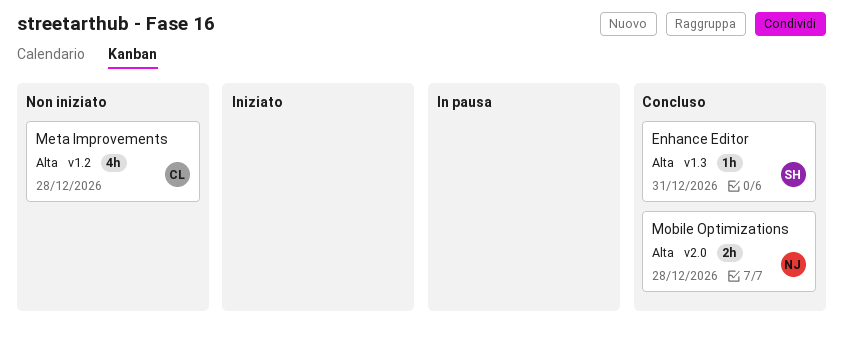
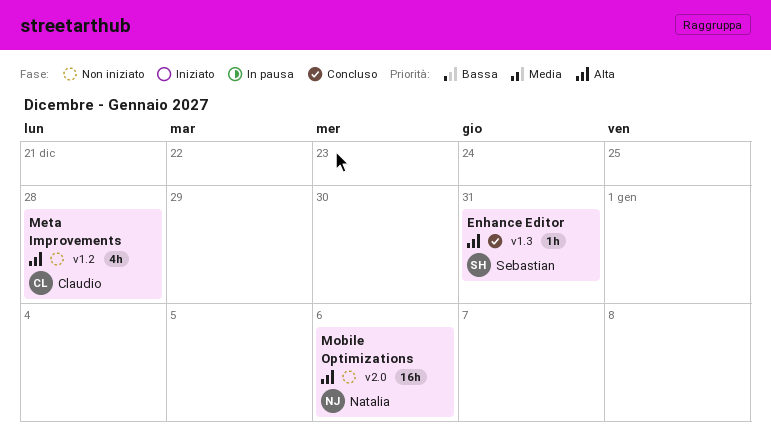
Mobile Optimizations, status: Concluso -> Non iniziato
Mobile Optimizations, estimate: 2h -> 16h
Mobile Optimizations, due: Dec 28 -> Jan 6

